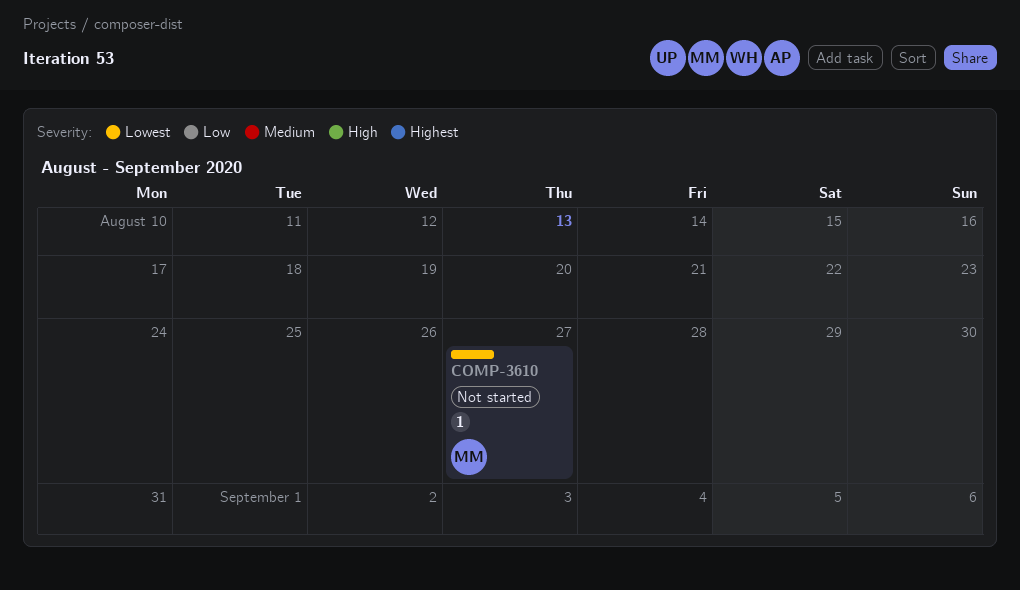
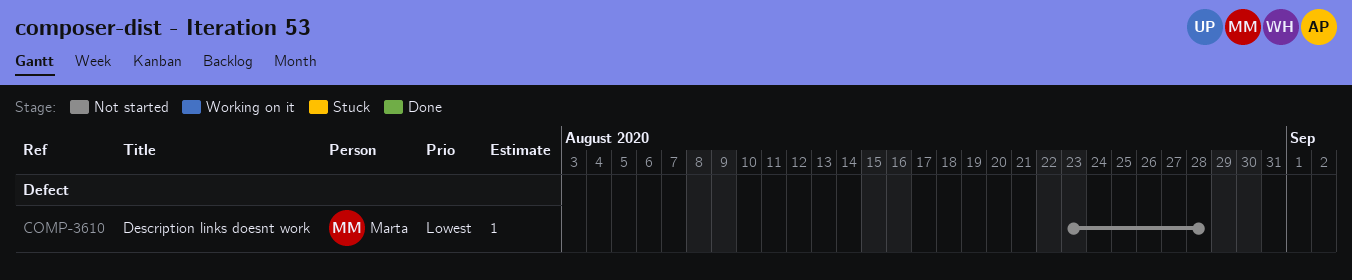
COMP-3610, due: Aug 27 -> Aug 28

